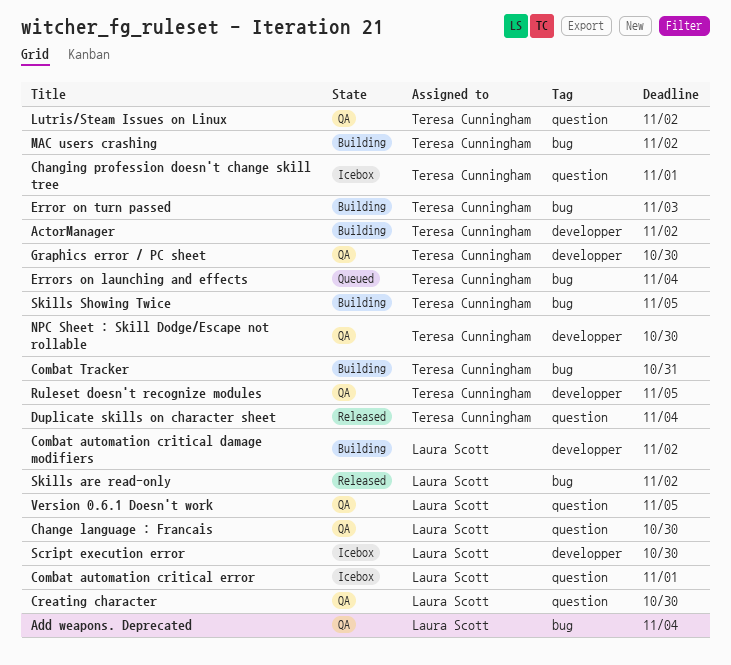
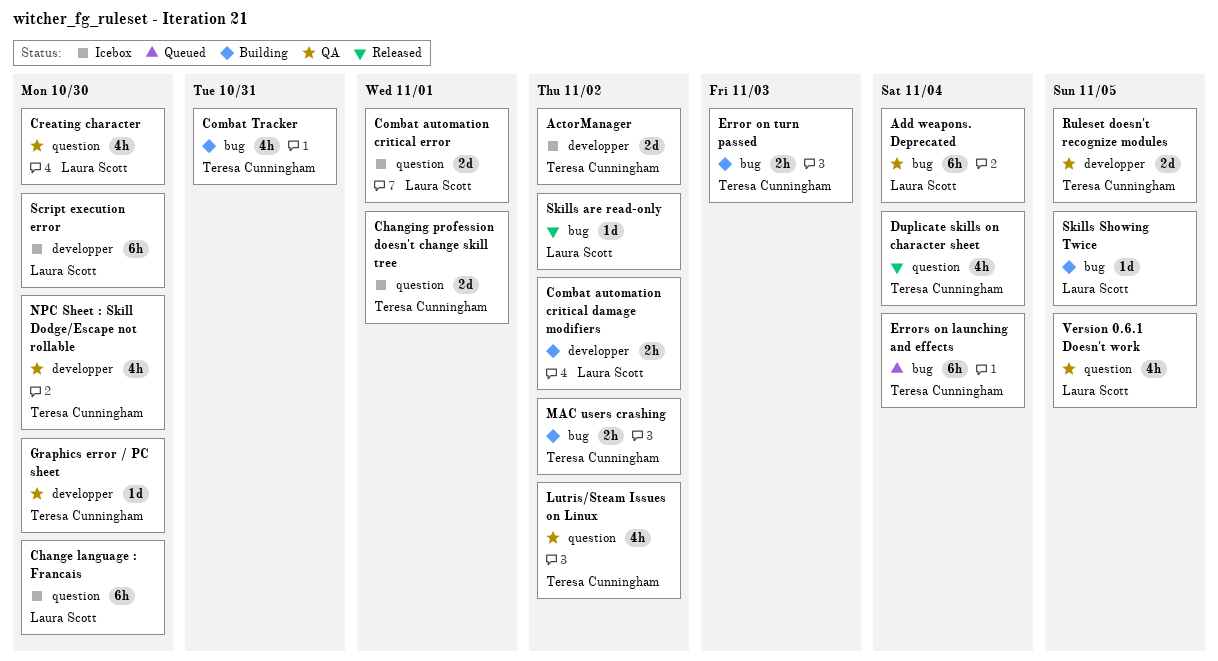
ActorManager, status: Building -> Icebox
Change language : Francais, status: QA -> Icebox
Skills Showing Twice, owner: Teresa Cunningham -> Laura Scott

